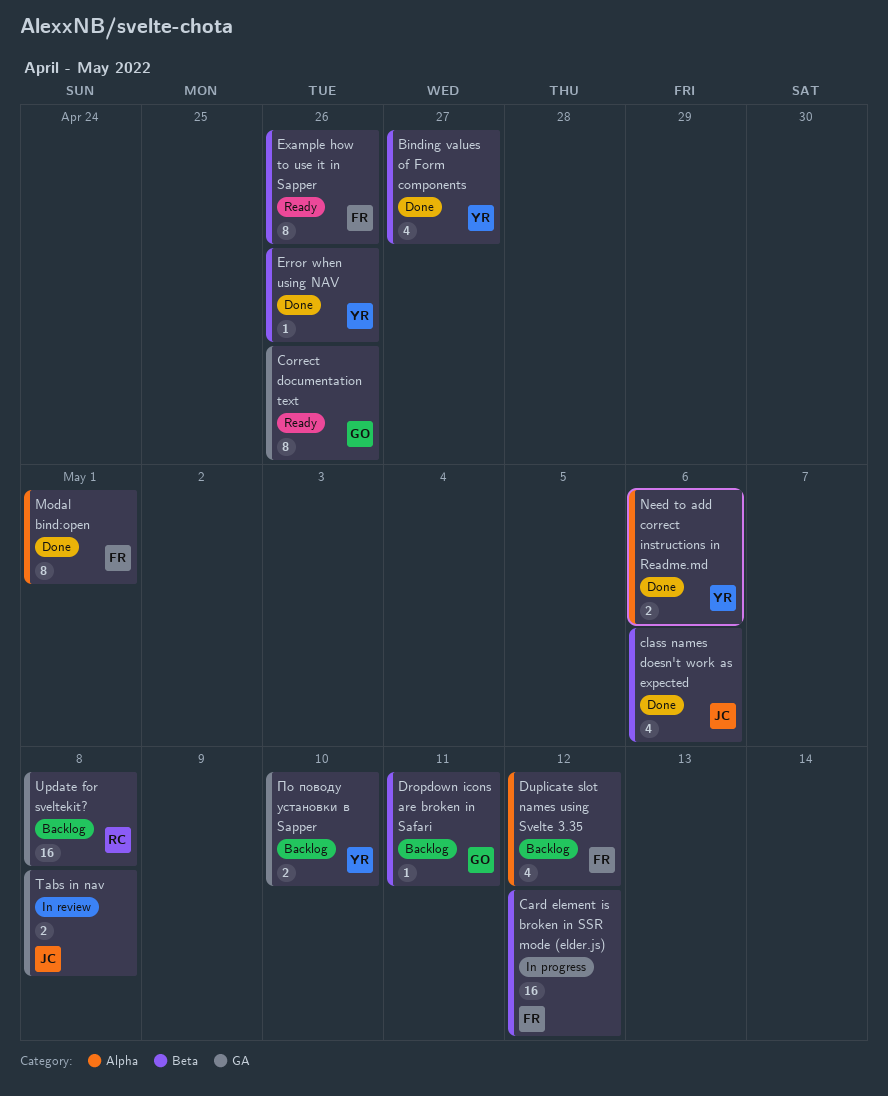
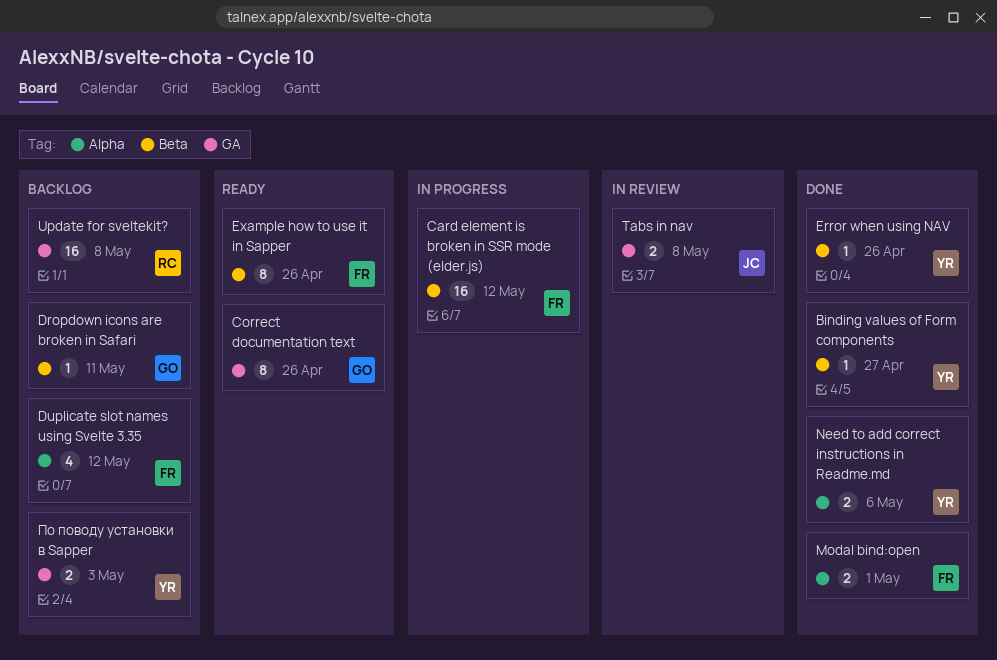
Binding values of Form components, estimate: 4 -> 1
class names doesn't work as expected: present -> none
Modal bind:open, estimate: 8 -> 2
По поводу установки в Sapper, due: May 10 -> May 3

